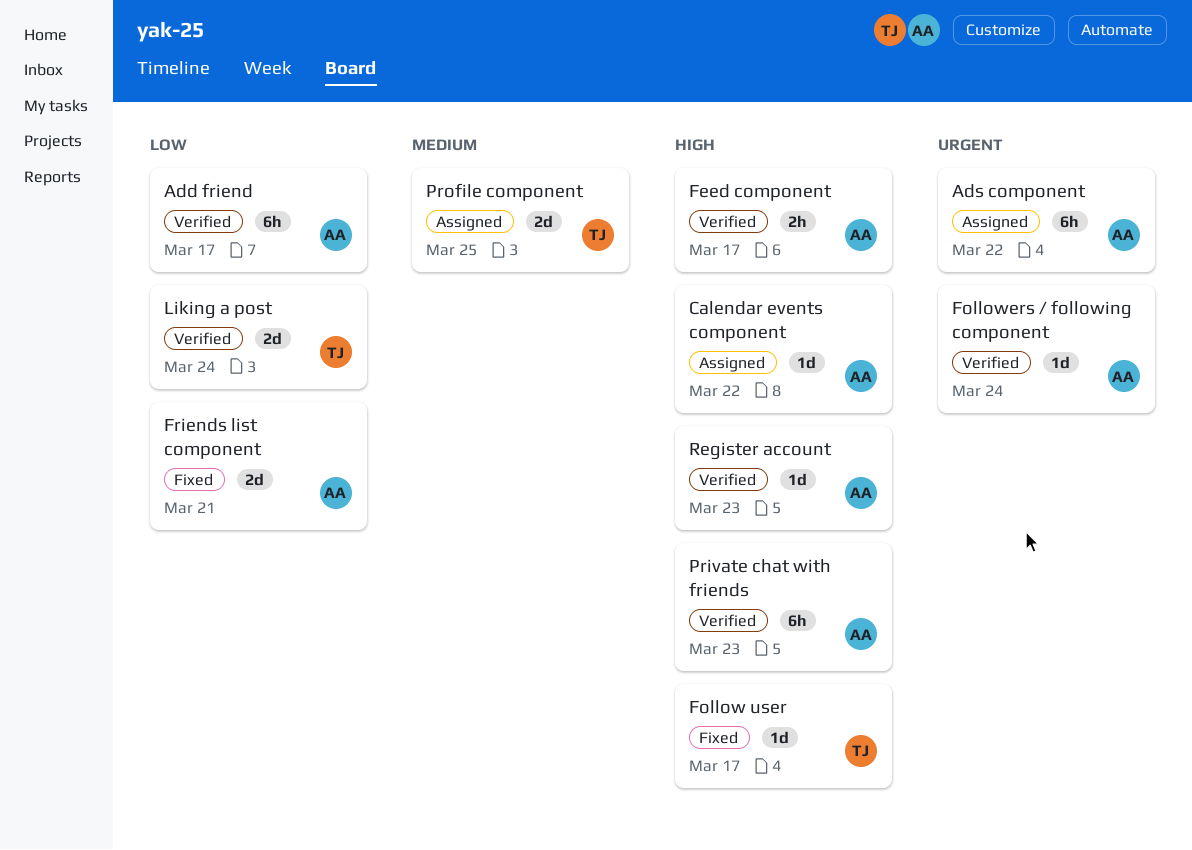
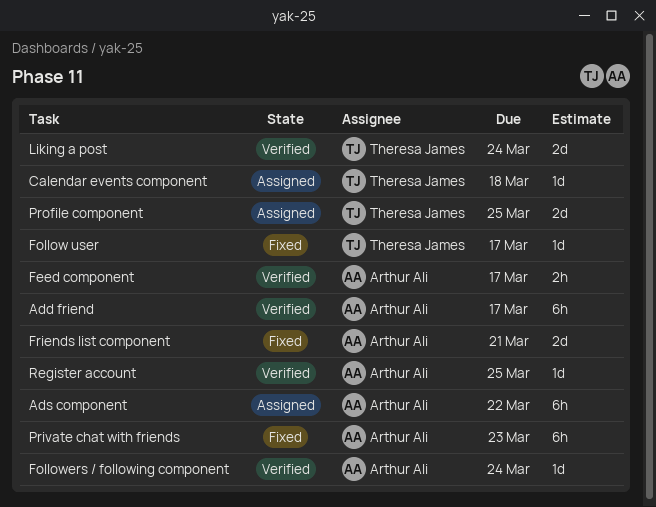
Calendar events component, owner: Arthur Ali -> Theresa James
Calendar events component, due: Mar 22 -> Mar 18
Private chat with friends, status: Verified -> Fixed
Register account, due: Mar 23 -> Mar 25

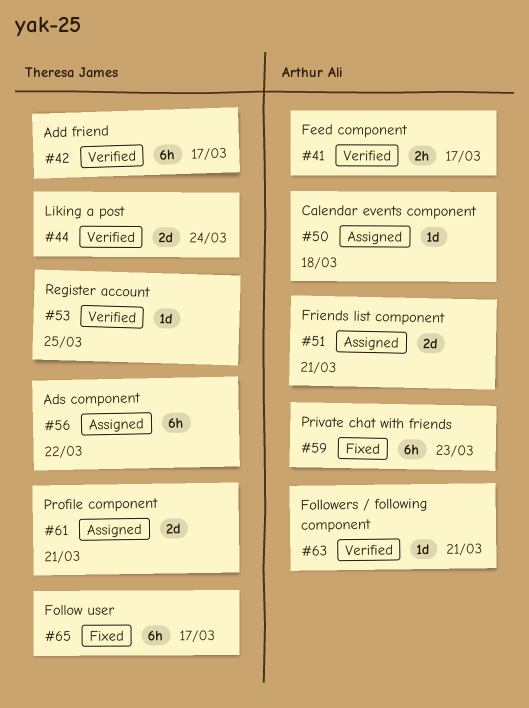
Add friend, owner: Arthur Ali -> Theresa James
Ads component, owner: Arthur Ali -> Theresa James
Calendar events component, owner: Theresa James -> Arthur Ali
Follow user, estimate: 1d -> 6h
Followers / following component, due: Mar 24 -> Mar 21
Friends list component, status: Fixed -> Assigned
Profile component, due: Mar 25 -> Mar 21
Register account, owner: Arthur Ali -> Theresa James

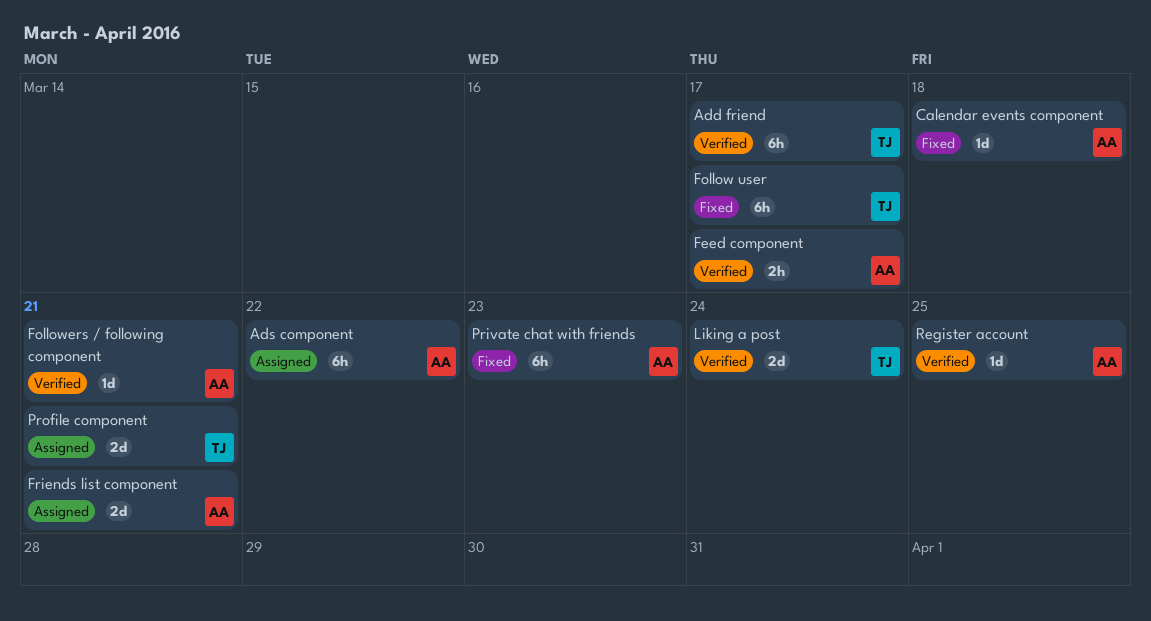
Ads component, owner: Theresa James -> Arthur Ali
Calendar events component, status: Assigned -> Fixed
Register account, owner: Theresa James -> Arthur Ali

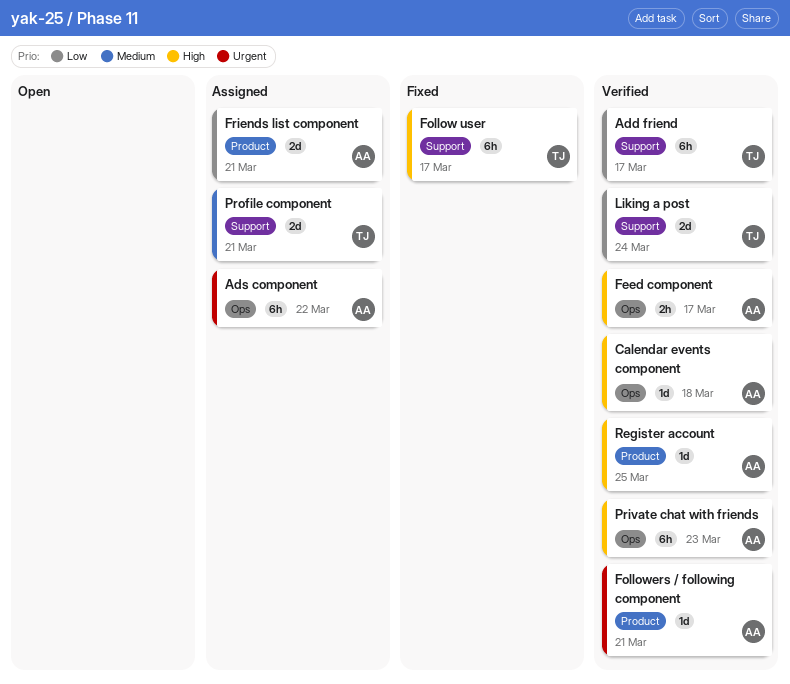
Calendar events component, status: Fixed -> Verified
Private chat with friends, status: Fixed -> Verified

